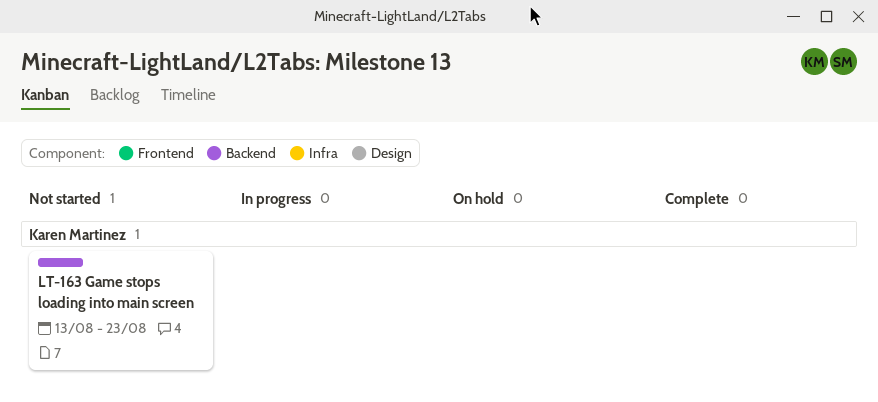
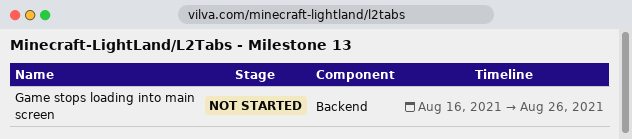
Game stops loading into main screen, start: Aug 13 -> Aug 16
Game stops loading into main screen, due: Aug 23 -> Aug 26

